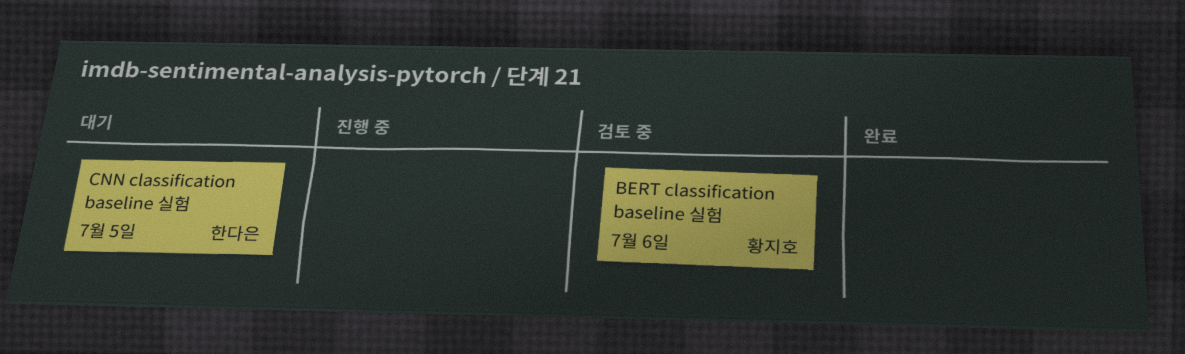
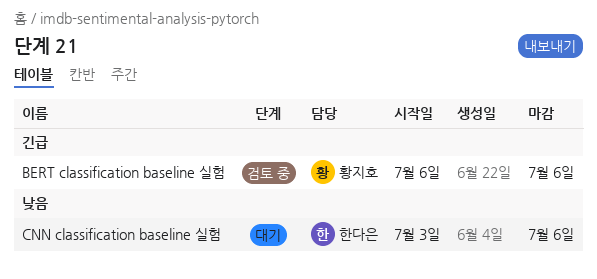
CNN classification baseline 실험, due: Jul 5 -> Jul 6

